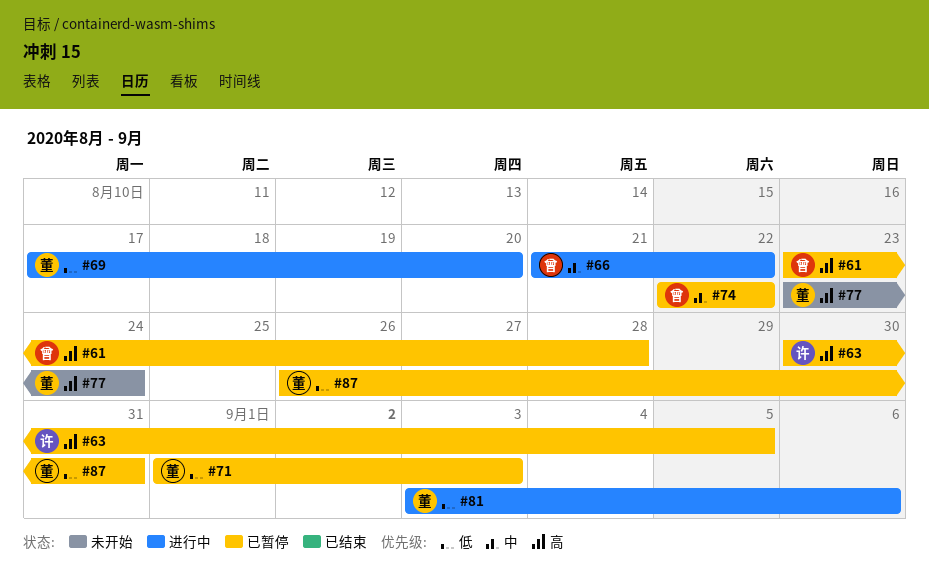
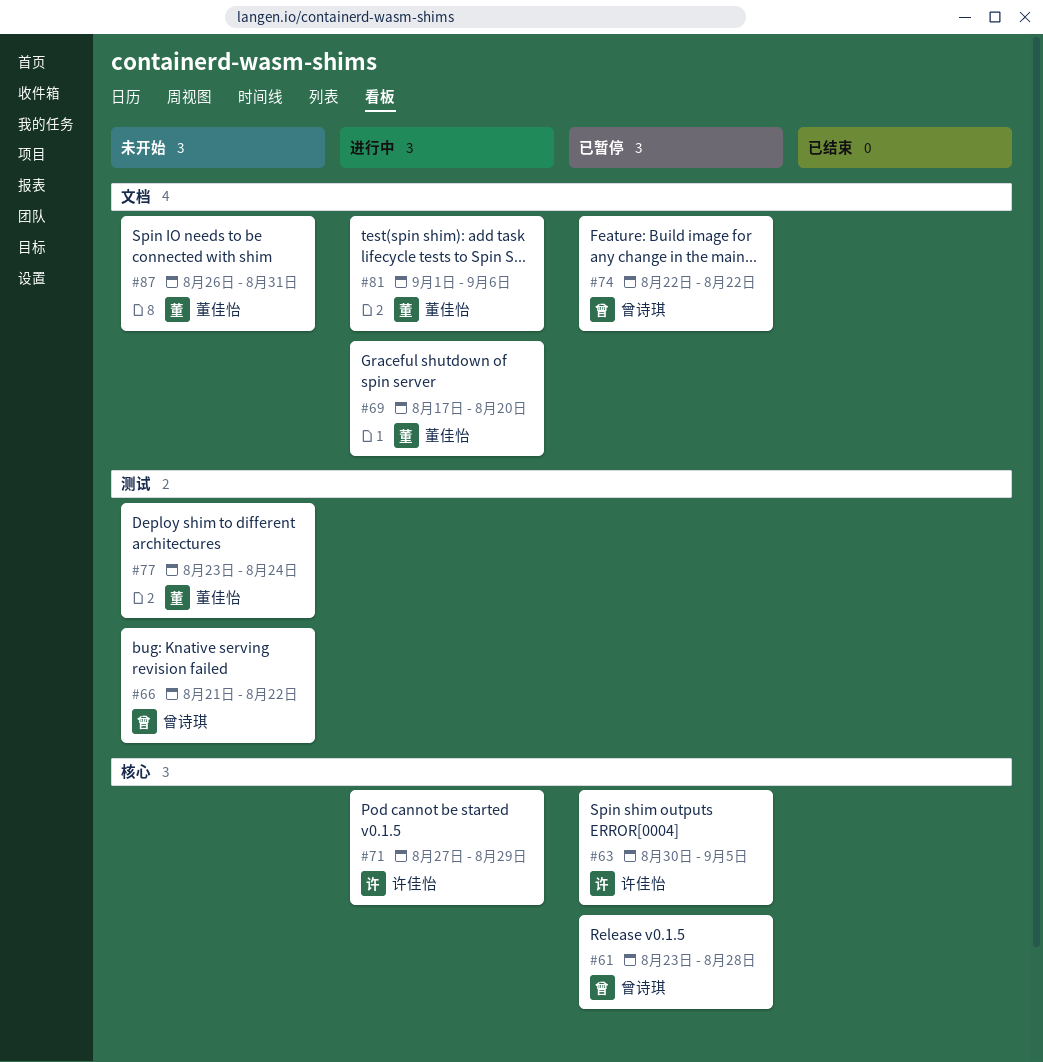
#66, status: 进行中 -> 未开始
#71, status: 已暂停 -> 进行中
#71, owner: 董佳怡 -> 许佳怡
#71, start: Sep 1 -> Aug 27
#71, due: Sep 3 -> Aug 29
#81, start: Sep 3 -> Sep 1
#87, status: 已暂停 -> 未开始

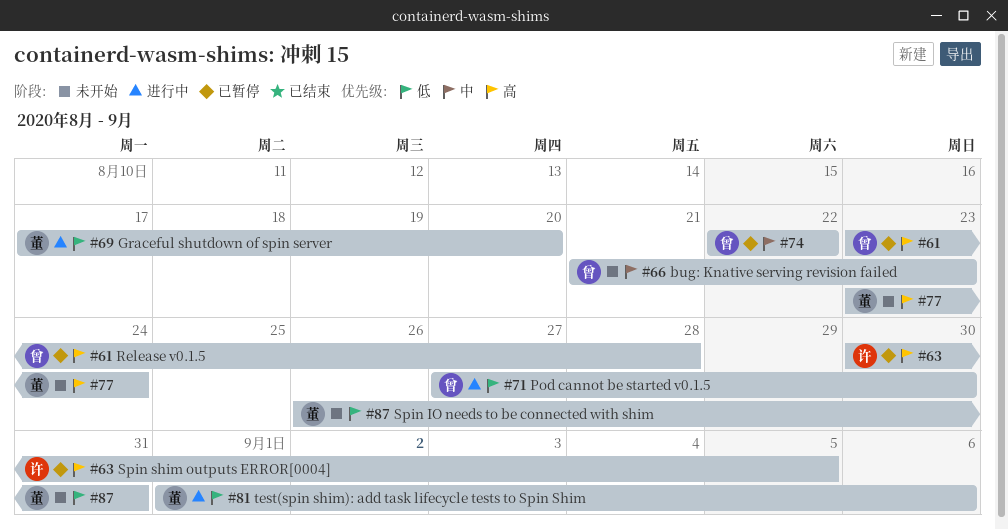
#66, due: Aug 22 -> Aug 23
#71, owner: 许佳怡 -> 曾诗琪
#71, due: Aug 29 -> Aug 30

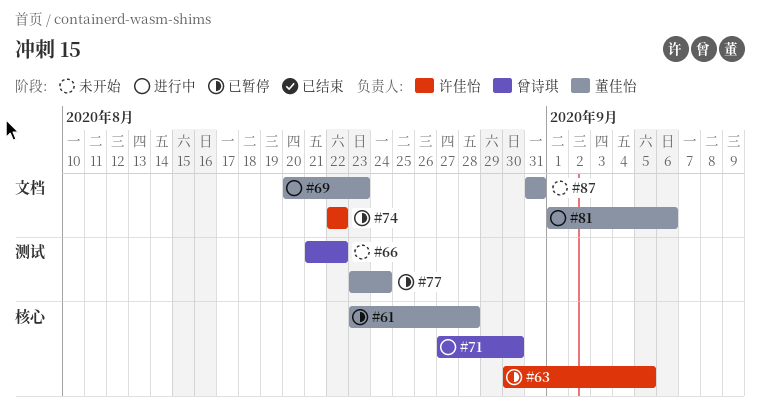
#61, owner: 曾诗琪 -> 董佳怡
#66, due: Aug 23 -> Aug 22
#69, start: Aug 17 -> Aug 20
#69, due: Aug 20 -> Aug 23
#74, owner: 曾诗琪 -> 许佳怡
#77, status: 未开始 -> 已暂停
#87, start: Aug 26 -> Aug 31

